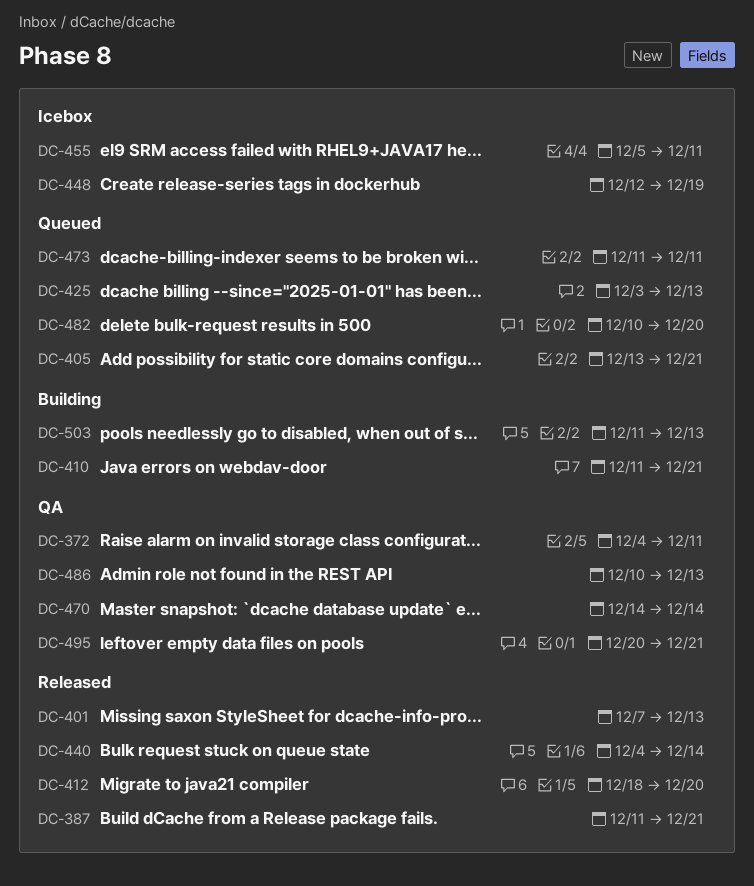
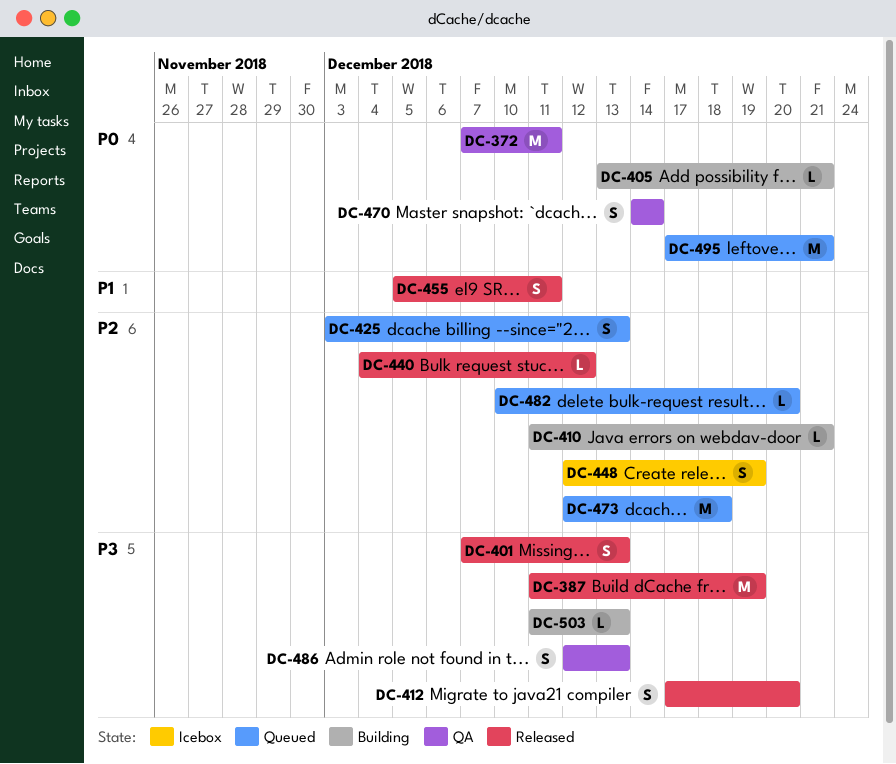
DC-372, start: Dec 4 -> Dec 7
DC-387, due: Dec 21 -> Dec 19
DC-405, status: Queued -> Building
DC-412, start: Dec 18 -> Dec 17
DC-440, due: Dec 14 -> Dec 12
DC-455, status: Icebox -> Released
DC-473, start: Dec 11 -> Dec 12
DC-473, due: Dec 11 -> Dec 18
DC-486, start: Dec 10 -> Dec 12
DC-495, status: QA -> Queued
DC-495, start: Dec 20 -> Dec 17

